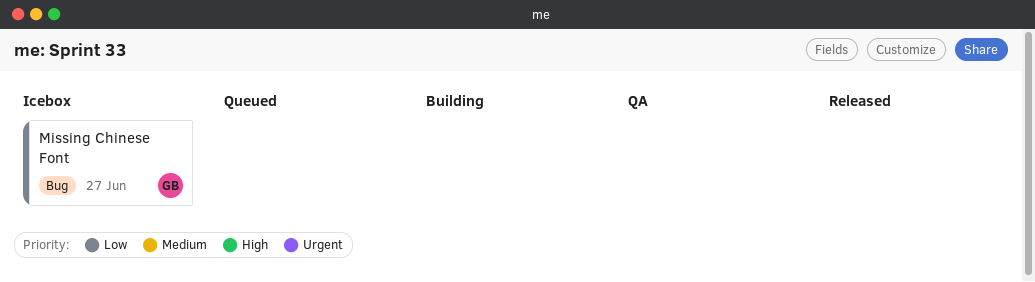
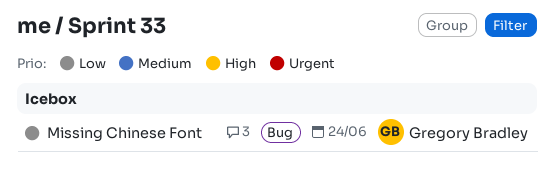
Missing Chinese Font, due: Jun 27 -> Jun 24

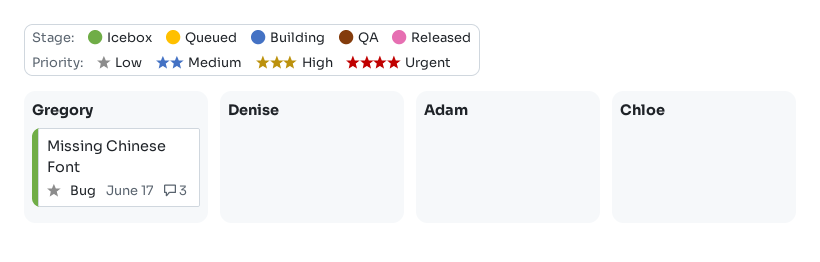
Missing Chinese Font, due: Jun 24 -> Jun 17

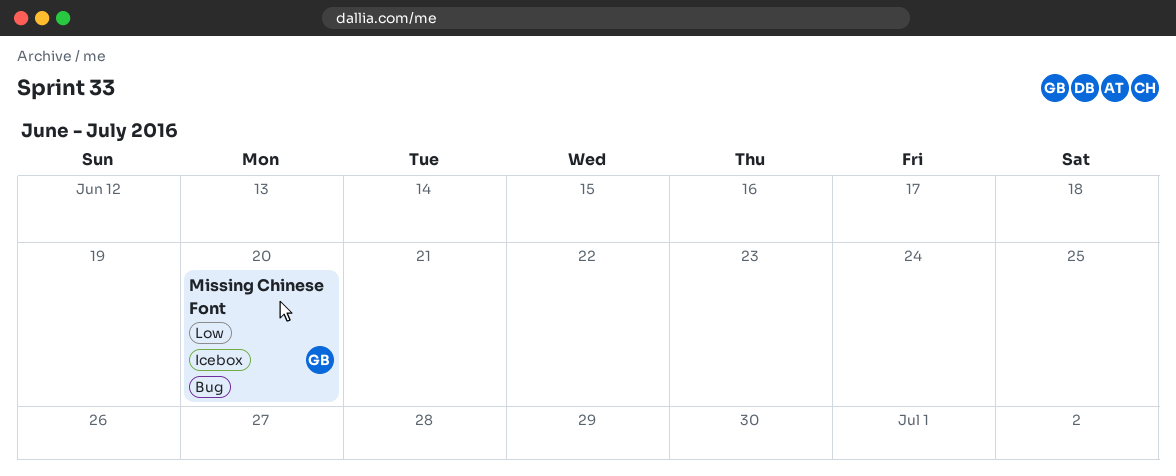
Missing Chinese Font, due: Jun 17 -> Jun 20

